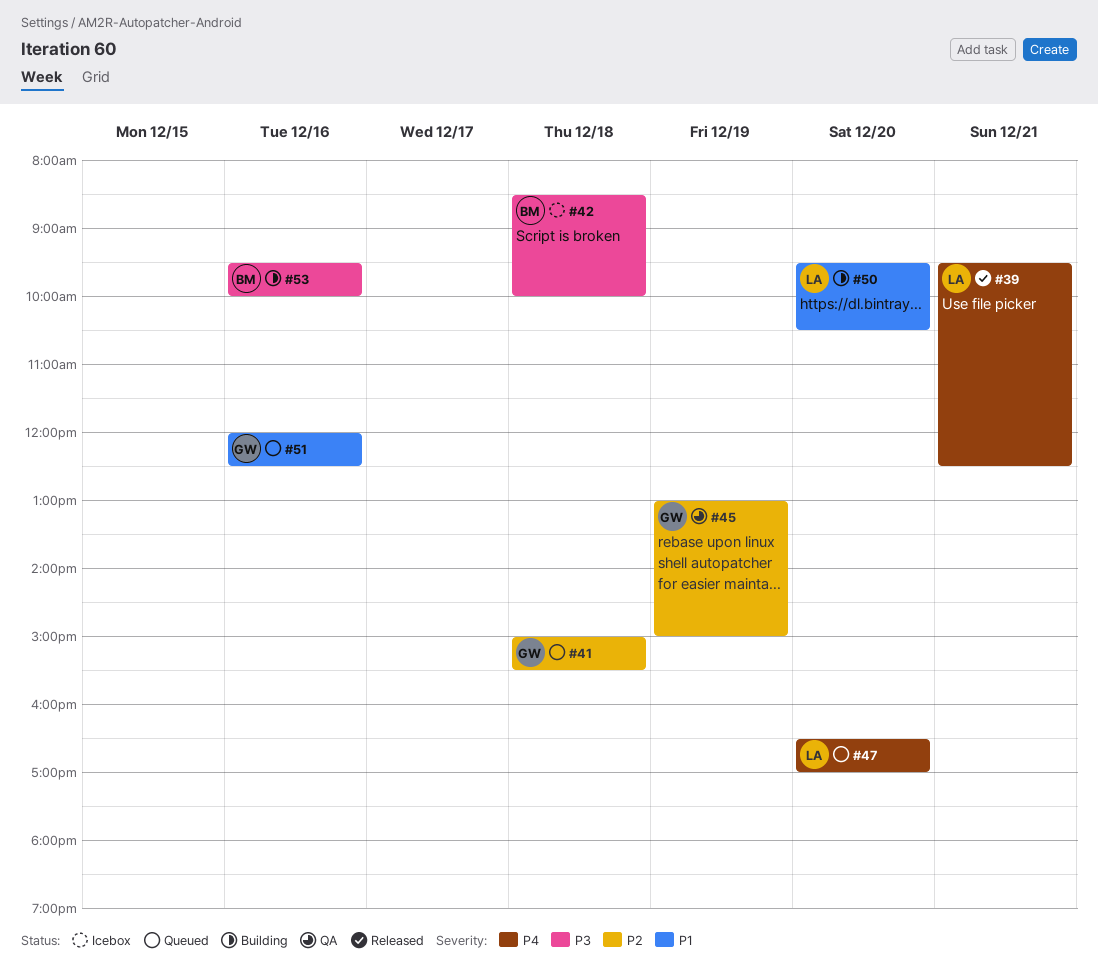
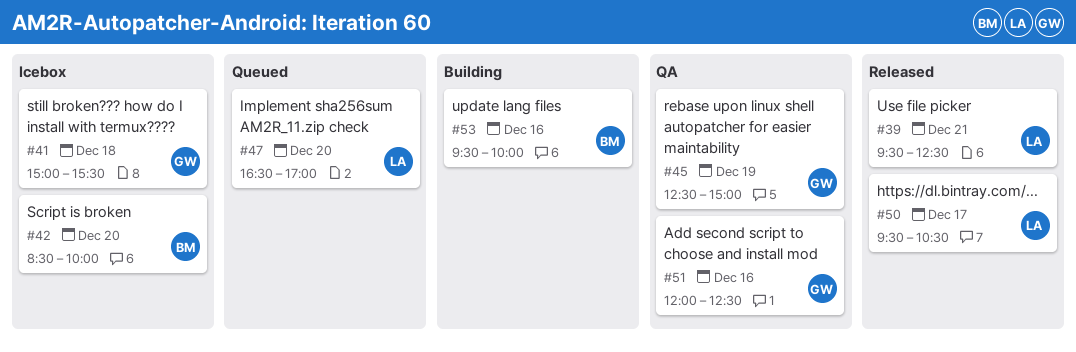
#41, status: Queued -> Icebox
#42, day: Dec 18 -> Dec 20
#45, begins: 13:00 -> 12:30
#50, status: Building -> Released
#50, day: Dec 20 -> Dec 17
#51, status: Queued -> QA

